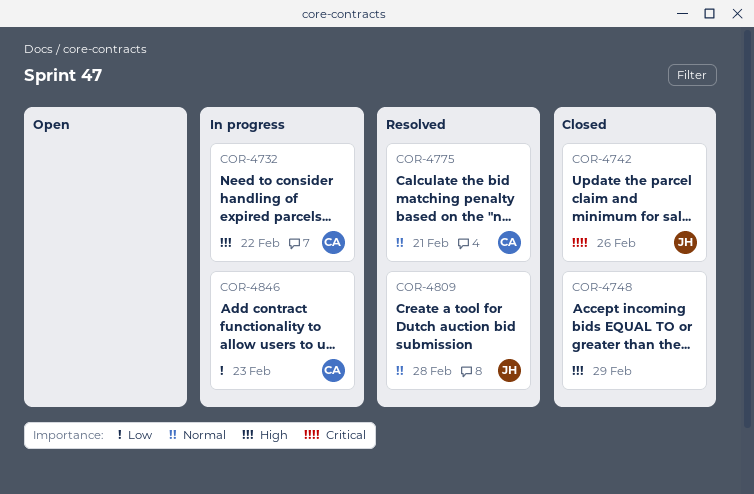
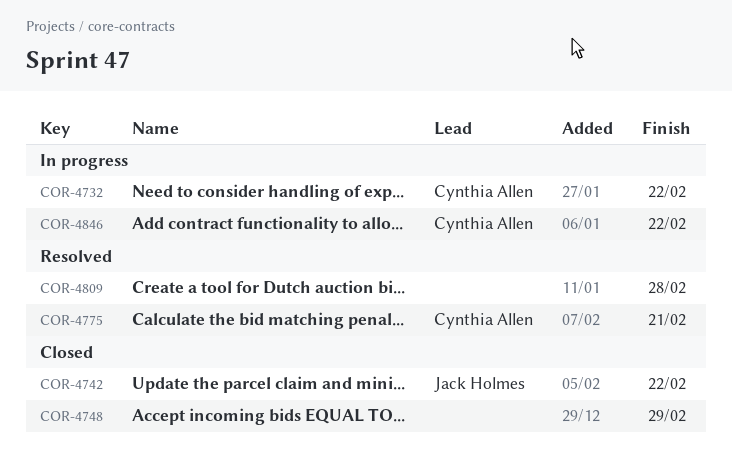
COR-4742, due: Feb 26 -> Feb 22
COR-4809, owner: Jack Holmes -> none
COR-4846, due: Feb 23 -> Feb 22

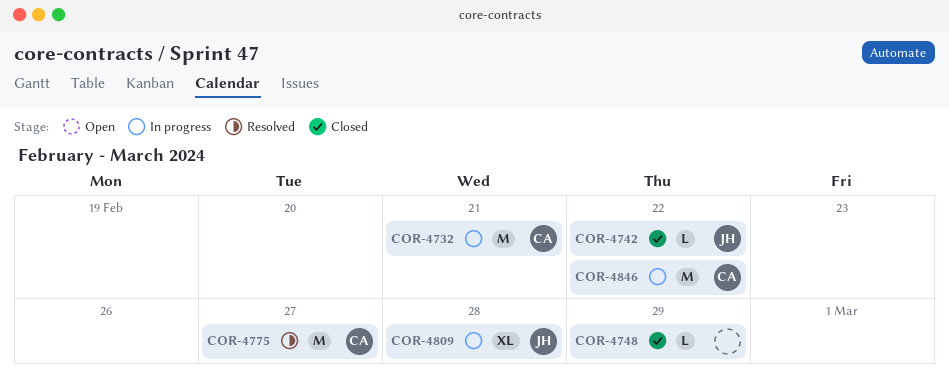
COR-4732, due: Feb 22 -> Feb 21
COR-4775, due: Feb 21 -> Feb 27
COR-4809, status: Resolved -> In progress
COR-4809, owner: none -> Jack Holmes

